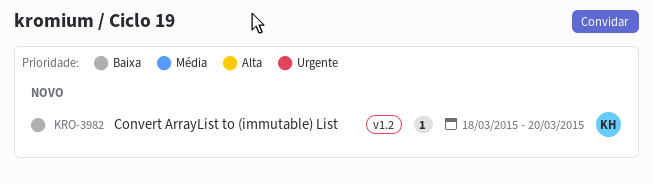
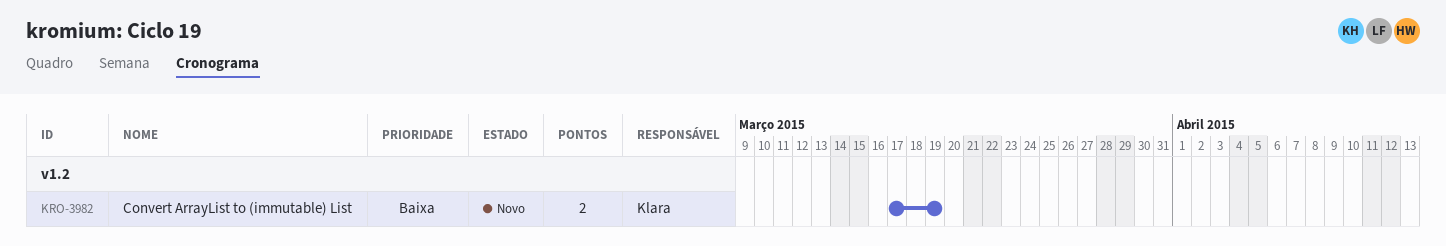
KRO-3982, estimate: 1 -> 2
KRO-3982, start: Mar 18 -> Mar 17
KRO-3982, due: Mar 20 -> Mar 19

